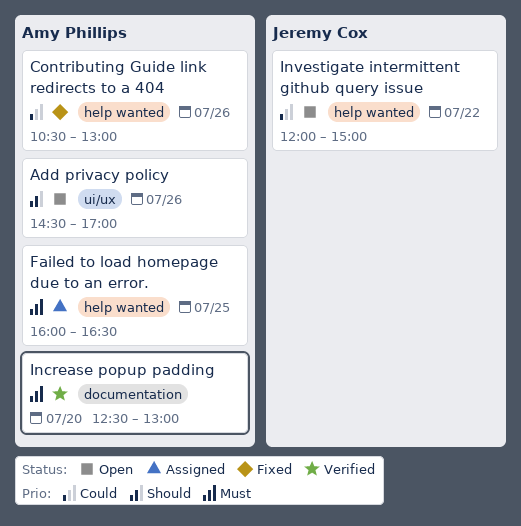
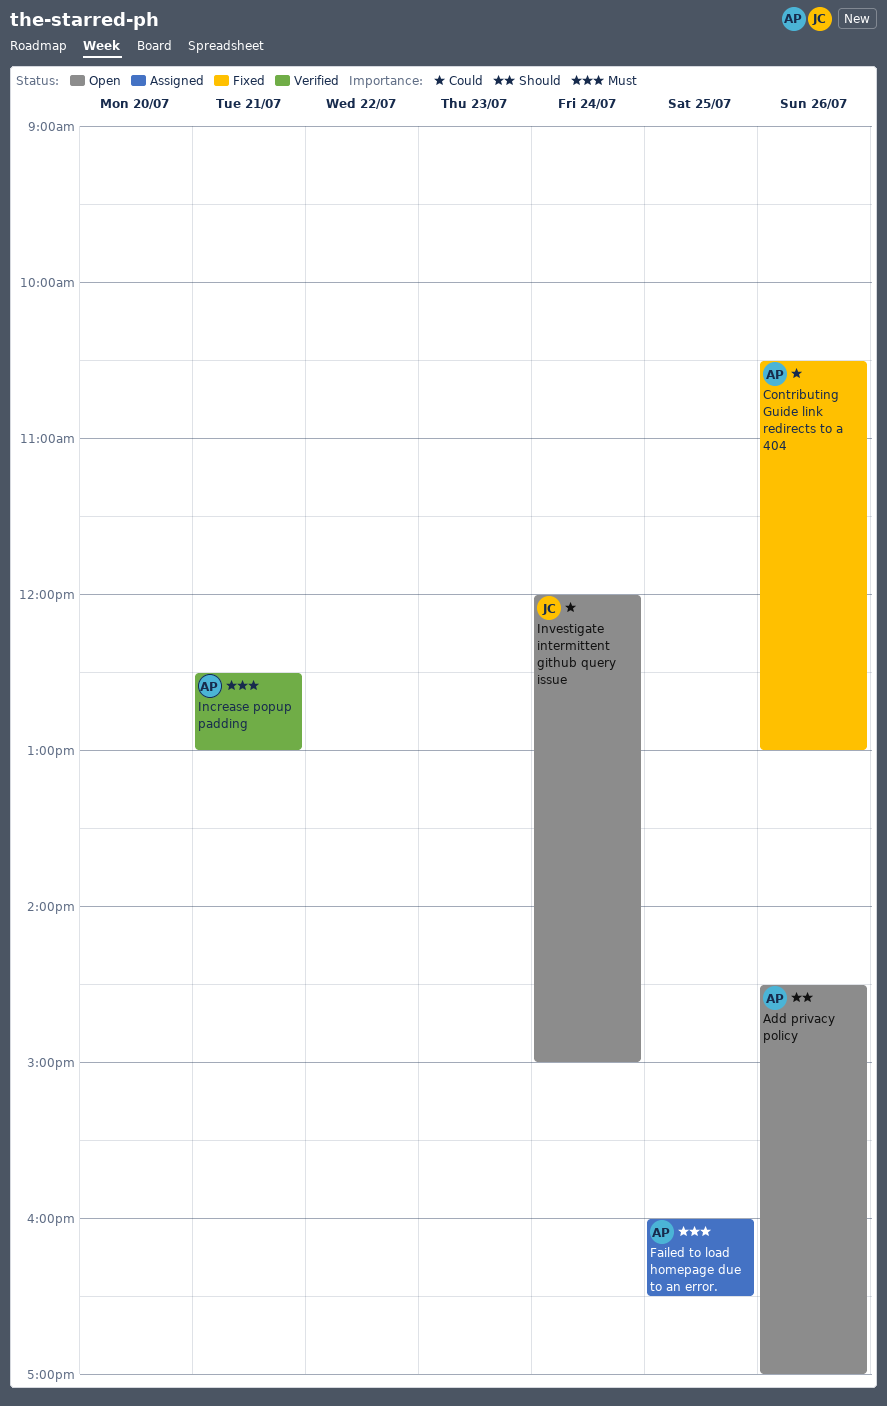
Increase popup padding, day: Jul 20 -> Jul 21
Investigate intermittent github query issue, day: Jul 22 -> Jul 24

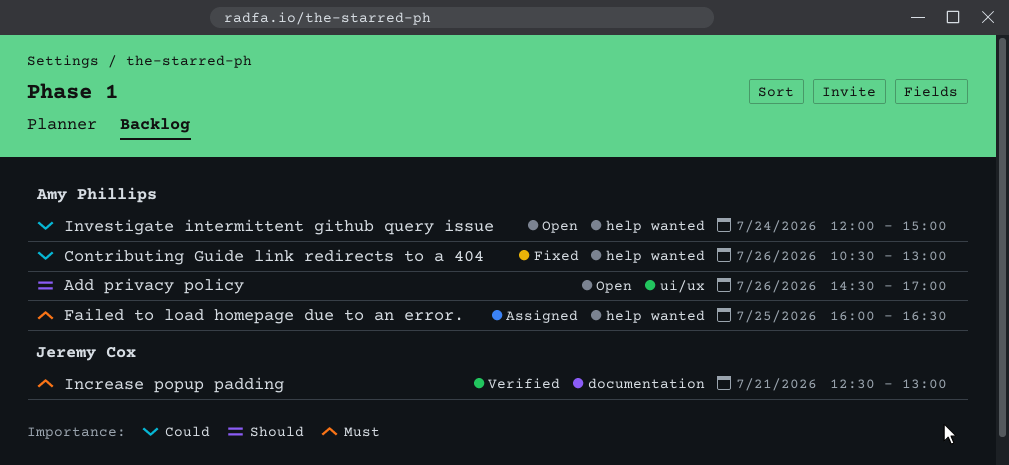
Increase popup padding, owner: Amy Phillips -> Jeremy Cox
Investigate intermittent github query issue, owner: Jeremy Cox -> Amy Phillips

